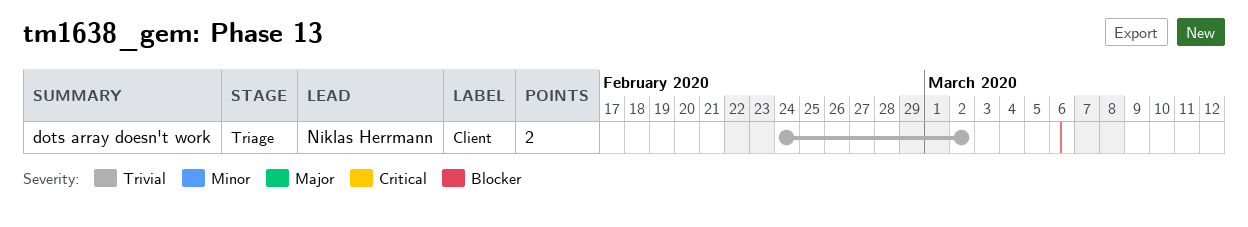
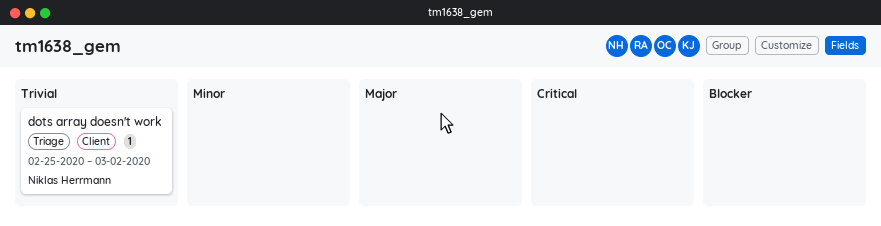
dots array doesn't work, estimate: 2 -> 1
dots array doesn't work, start: Feb 24 -> Feb 25

